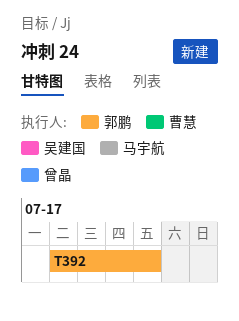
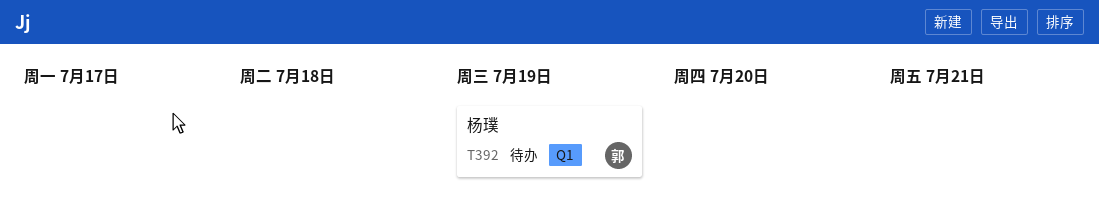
T392, due: Jul 21 -> Jul 19

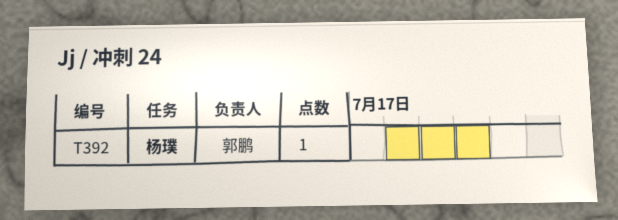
T392, due: Jul 19 -> Jul 20

